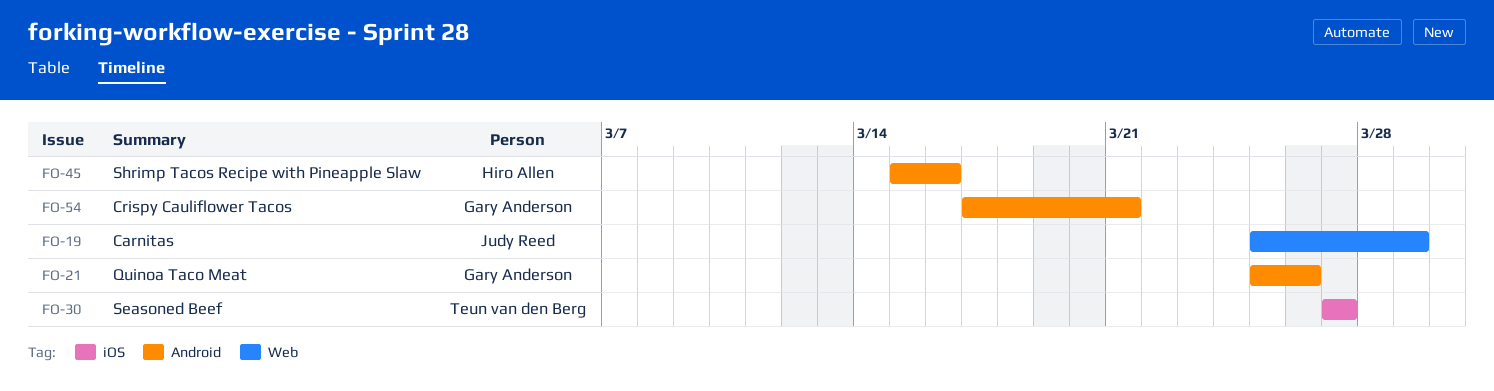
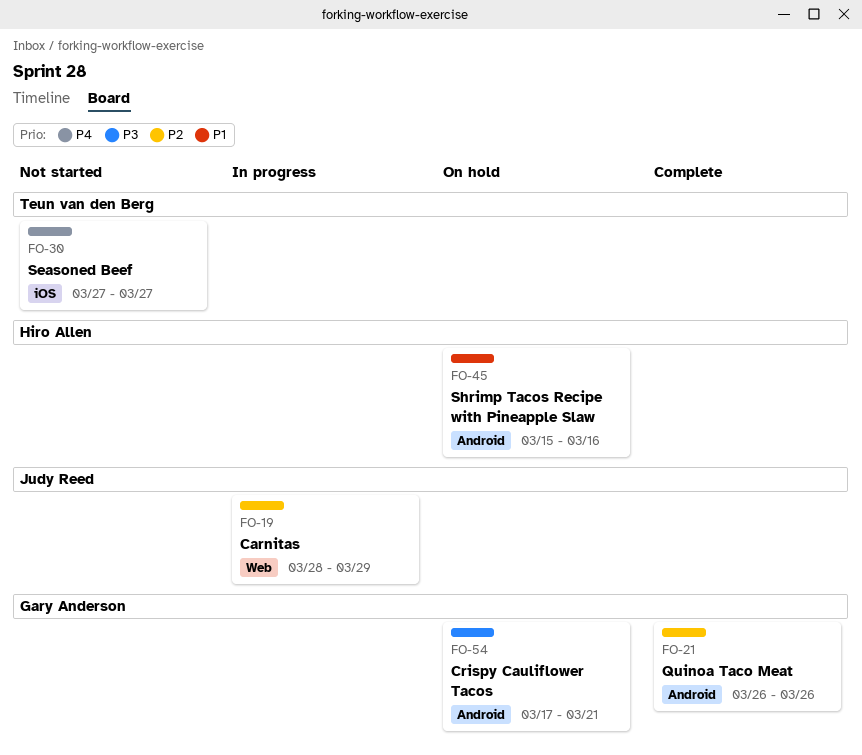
FO-19, start: Mar 25 -> Mar 28
FO-21, start: Mar 25 -> Mar 26

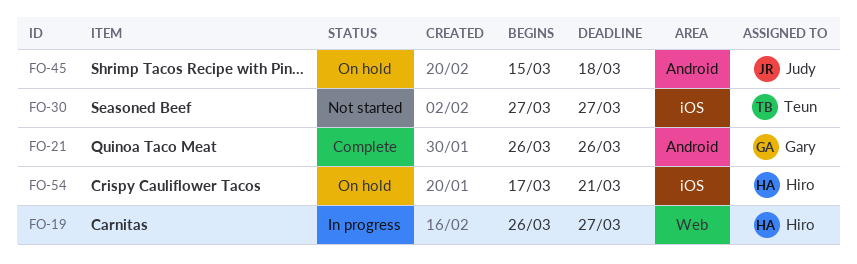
FO-19, owner: Judy Reed -> Hiro Allen
FO-19, start: Mar 28 -> Mar 26
FO-19, due: Mar 29 -> Mar 27
FO-45, owner: Hiro Allen -> Judy Reed
FO-45, due: Mar 16 -> Mar 18
FO-54, owner: Gary Anderson -> Hiro Allen
FO-54, label: Android -> iOS

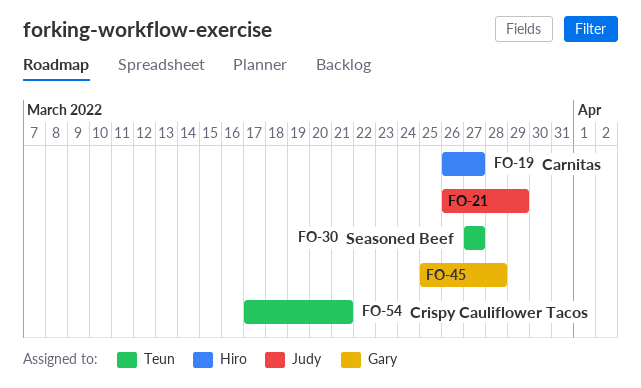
FO-21, owner: Gary -> Judy
FO-21, due: Mar 26 -> Mar 29
FO-45, owner: Judy -> Gary
FO-45, start: Mar 15 -> Mar 25
FO-45, due: Mar 18 -> Mar 28
FO-54, owner: Hiro -> Teun

